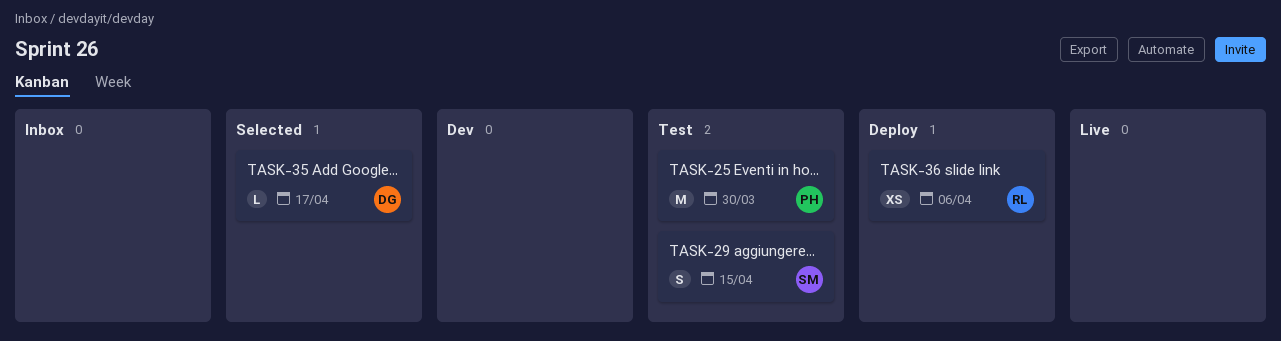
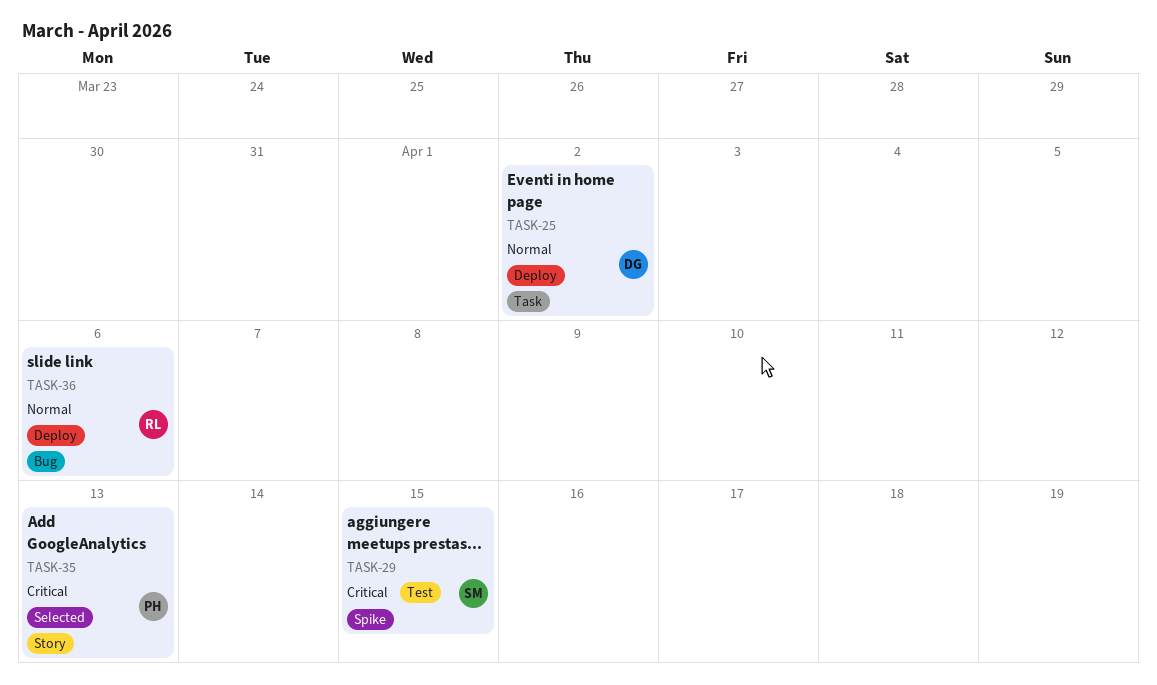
TASK-25, status: Test -> Deploy
TASK-25, owner: PH -> DG
TASK-25, due: Mar 30 -> Apr 2
TASK-35, owner: DG -> PH
TASK-35, due: Apr 17 -> Apr 13

